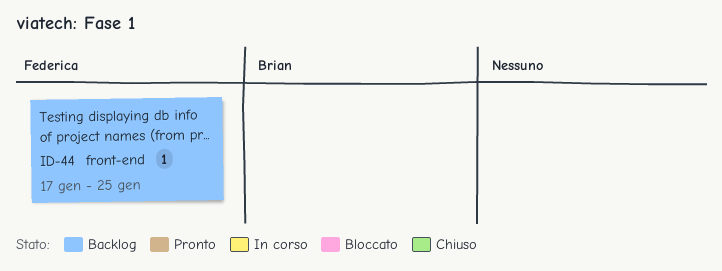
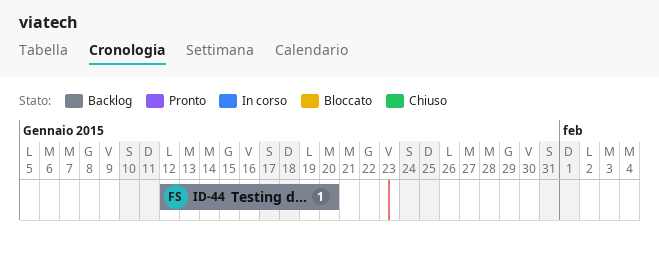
ID-44, start: Jan 17 -> Jan 12
ID-44, due: Jan 25 -> Jan 20

